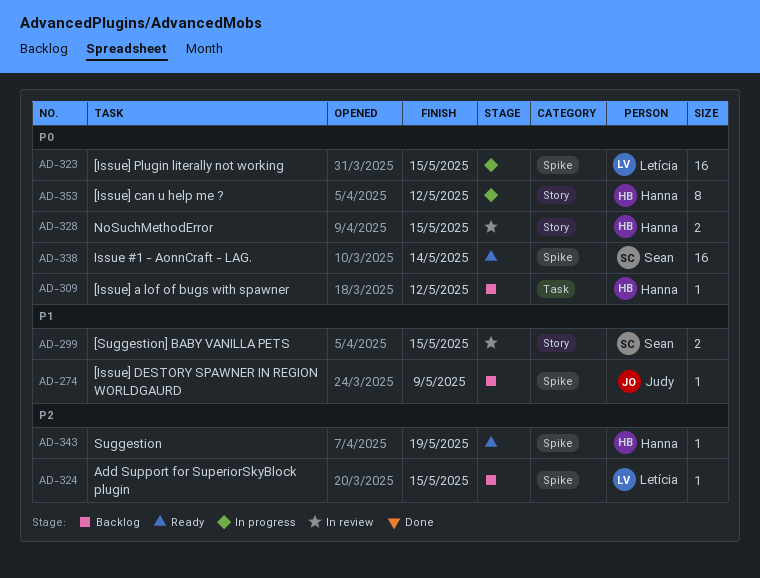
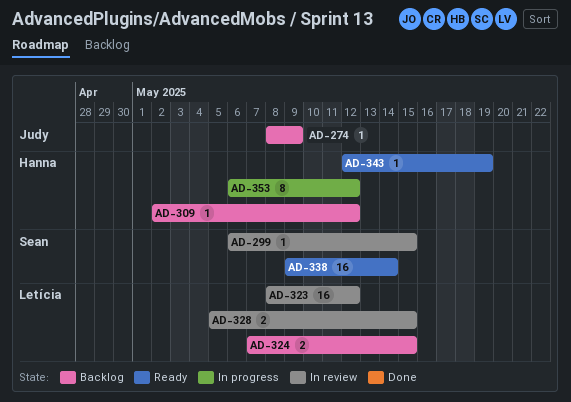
AD-299, estimate: 2 -> 1
AD-323, status: In progress -> In review
AD-323, due: May 15 -> May 12
AD-324, estimate: 1 -> 2
AD-328, owner: Hanna -> Letícia

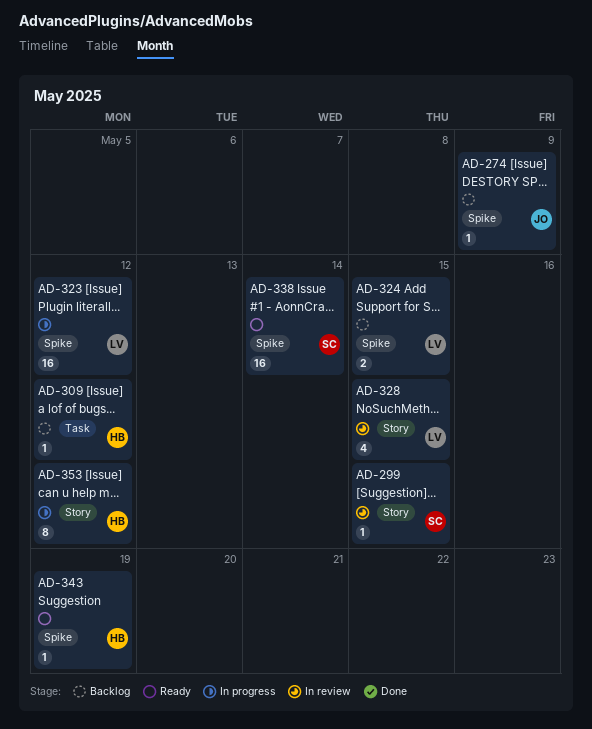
AD-323, status: In review -> In progress
AD-328, estimate: 2 -> 4

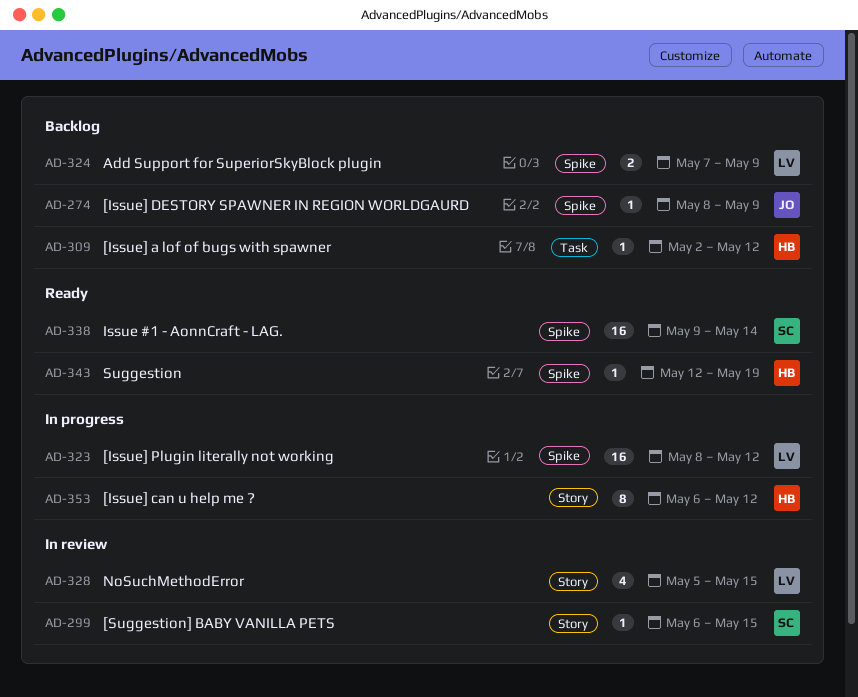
AD-324, due: May 15 -> May 9

